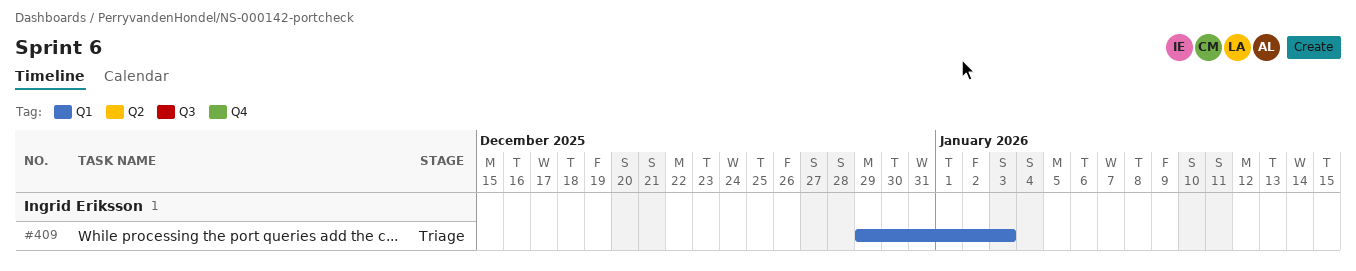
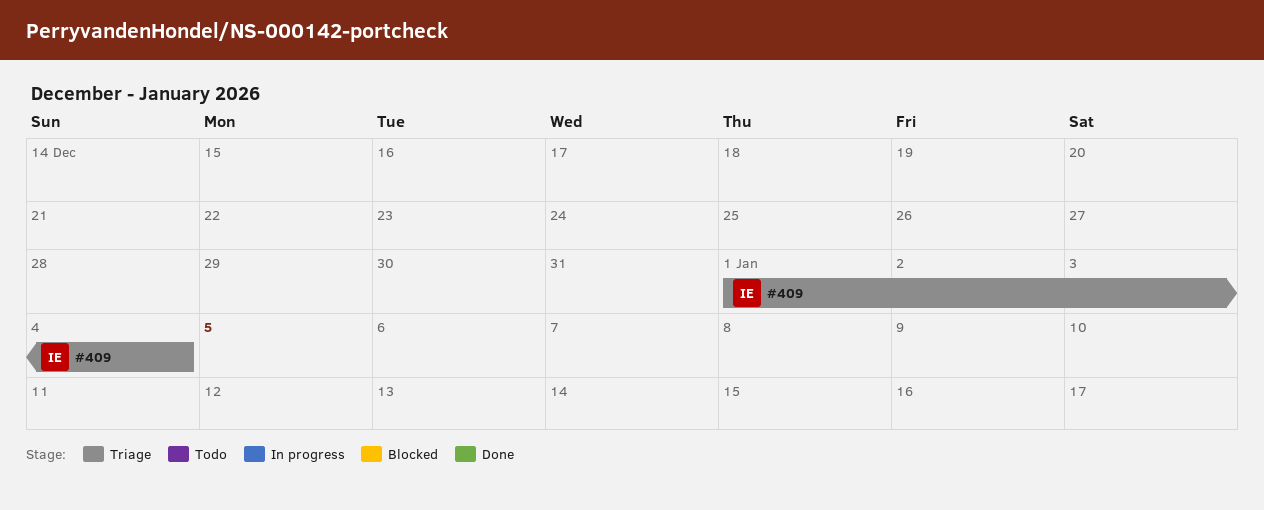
#409, start: Dec 29 -> Jan 1
#409, due: Jan 3 -> Jan 4

